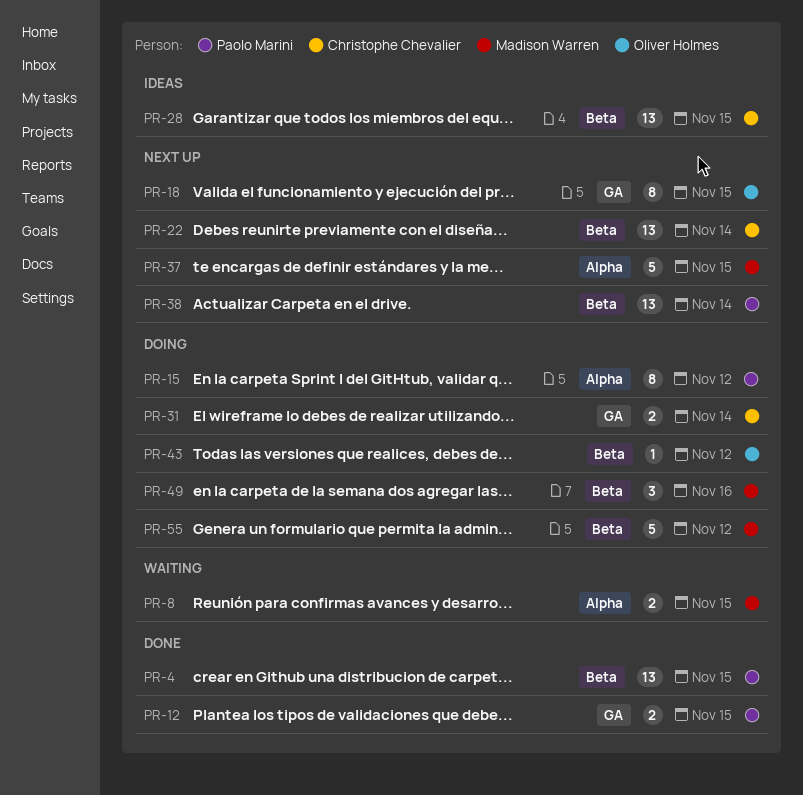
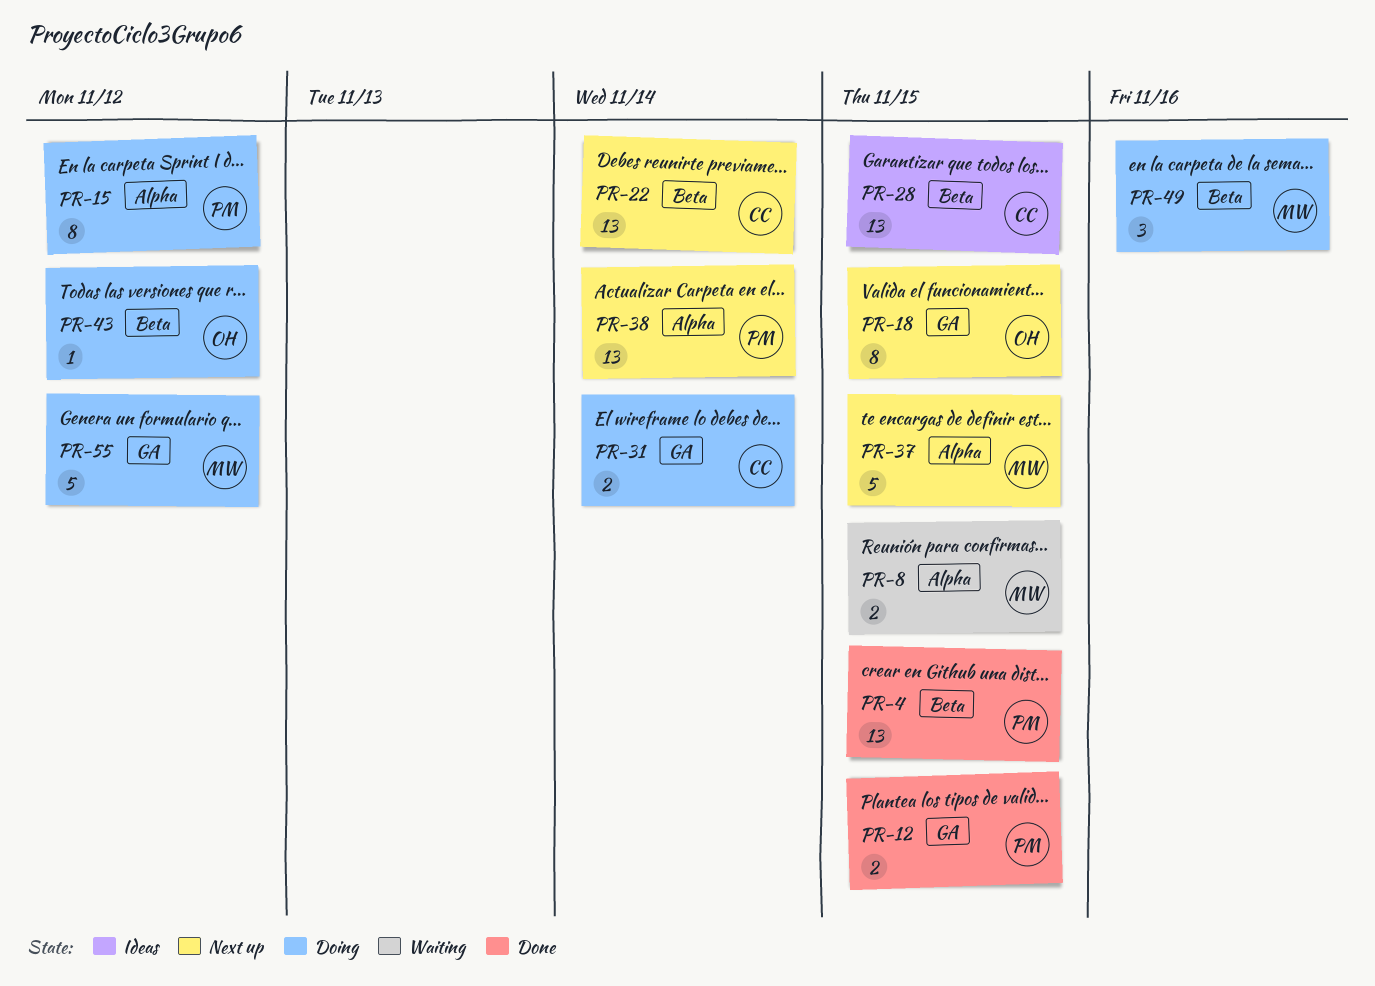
PR-38, label: Beta -> Alpha
PR-55, label: Beta -> GA

